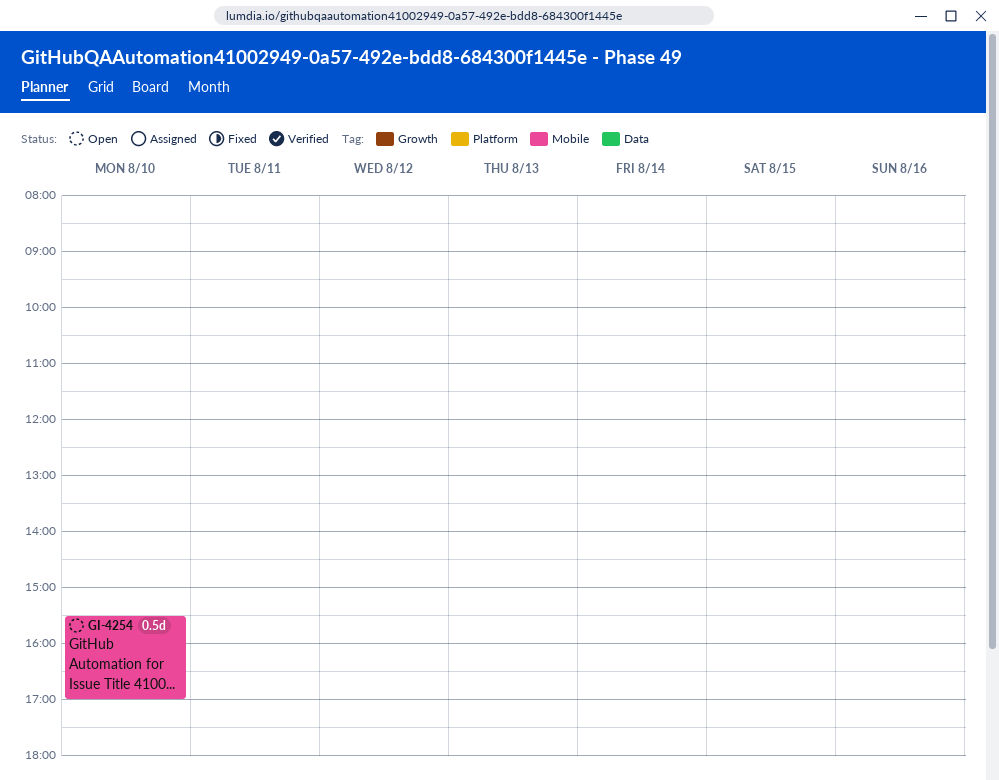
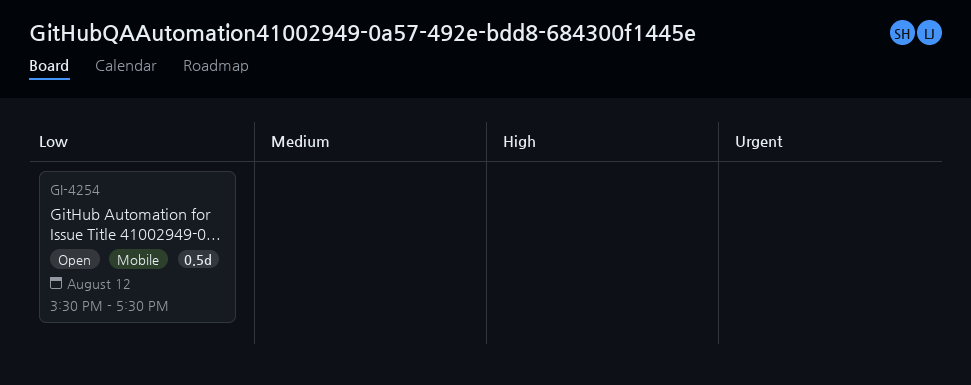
GI-4254, day: Aug 10 -> Aug 12
GI-4254, ends: 17:00 -> 17:30

